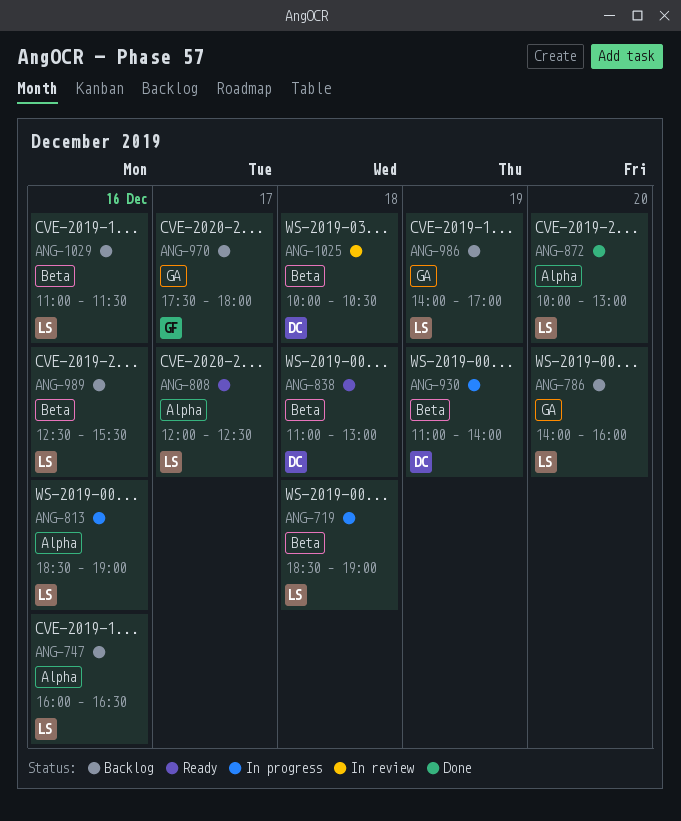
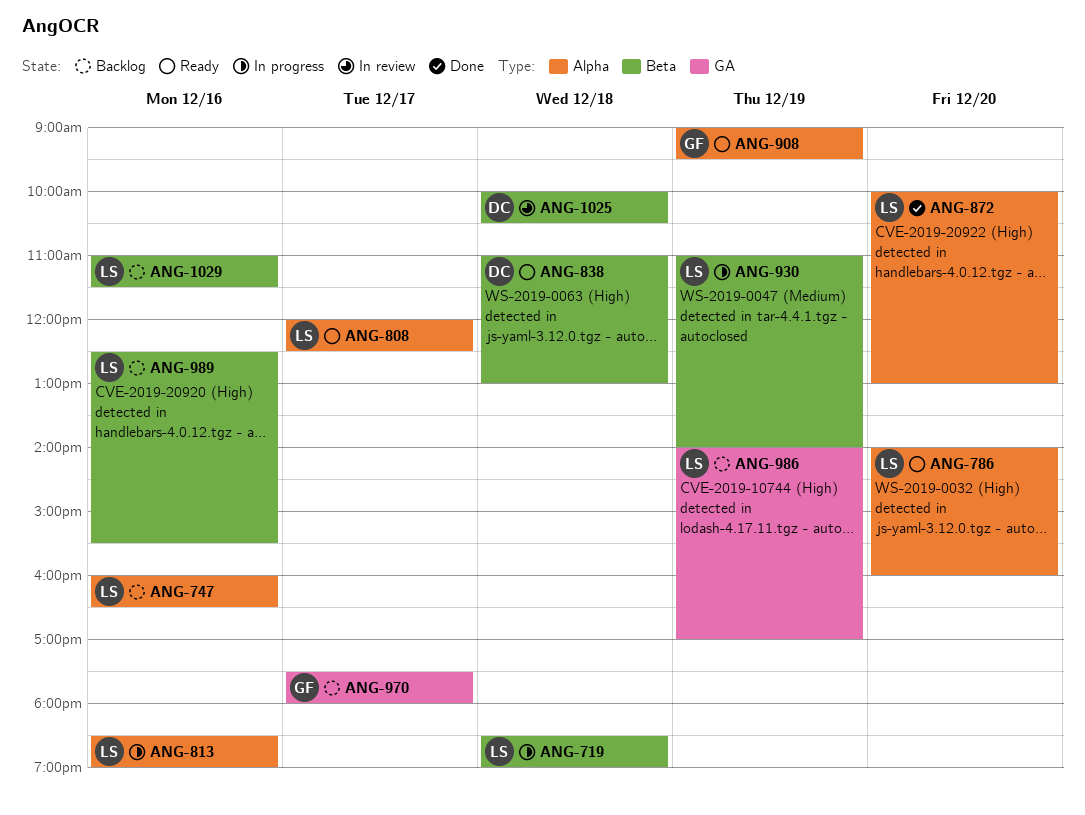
ANG-786, status: Backlog -> Ready
ANG-786, label: GA -> Alpha
ANG-908: none -> present
ANG-930, owner: DC -> LS

